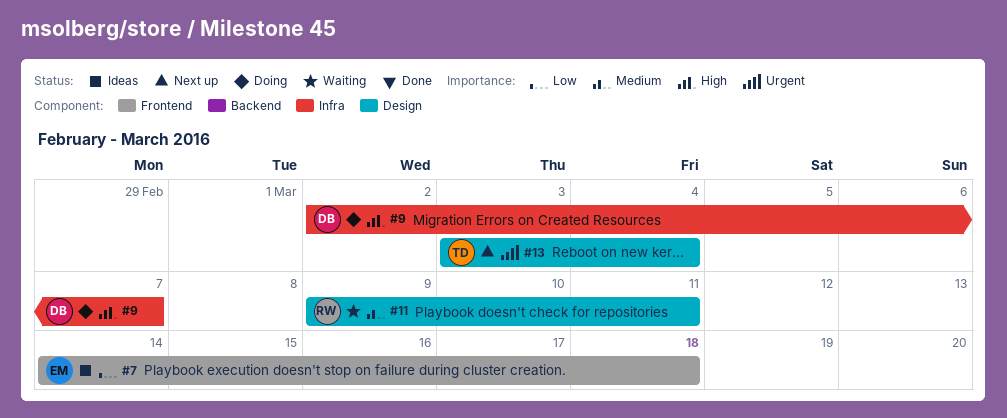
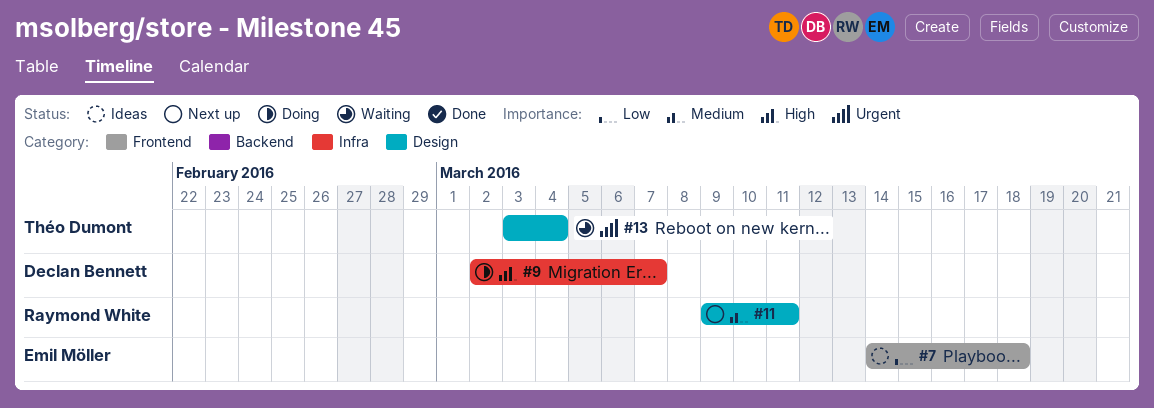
#11, status: Waiting -> Next up
#13, status: Next up -> Waiting

